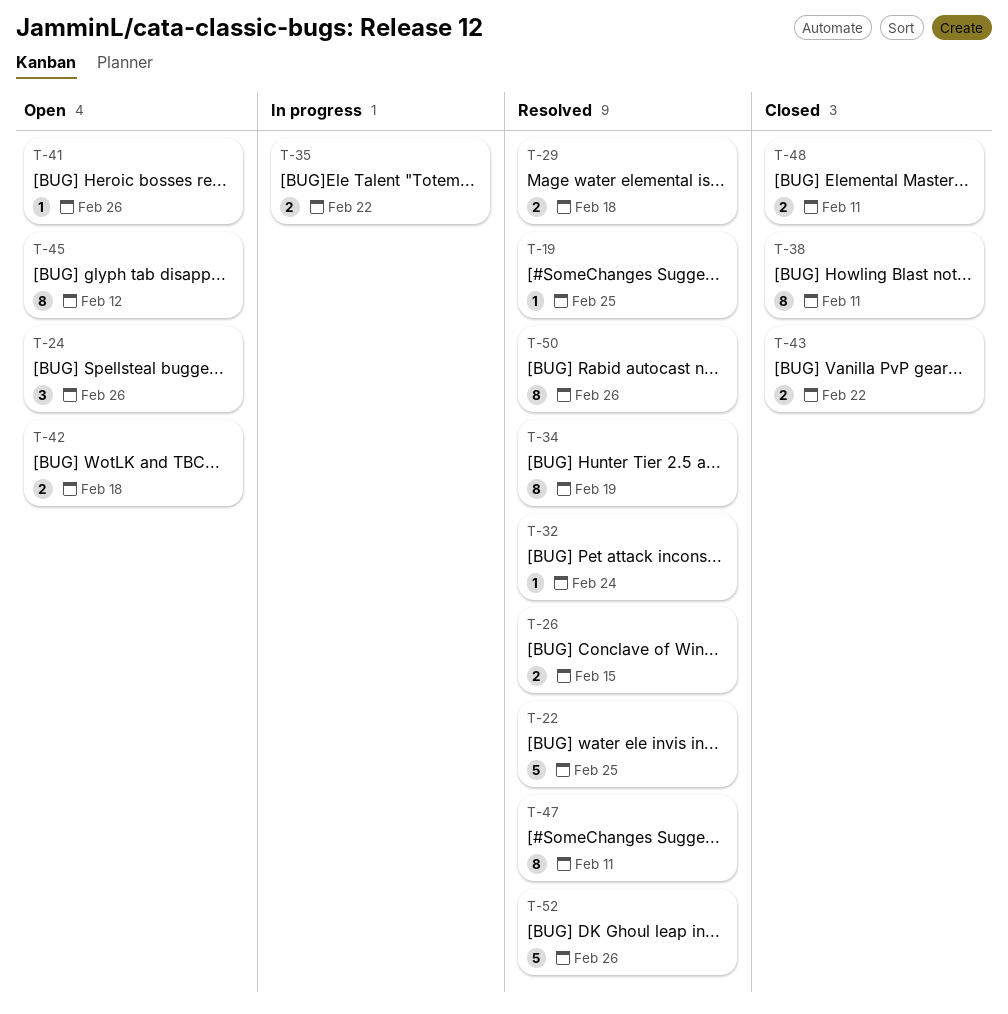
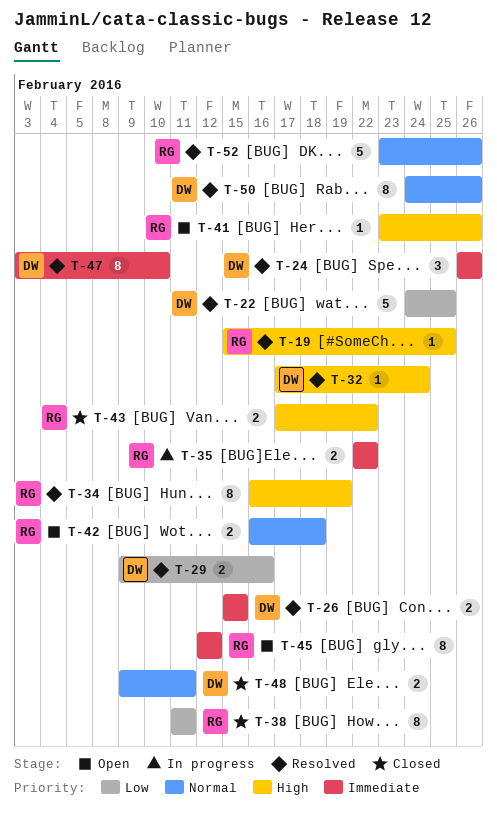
T-24, status: Open -> Resolved
T-29, due: Feb 18 -> Feb 16
T-47, due: Feb 11 -> Feb 10

